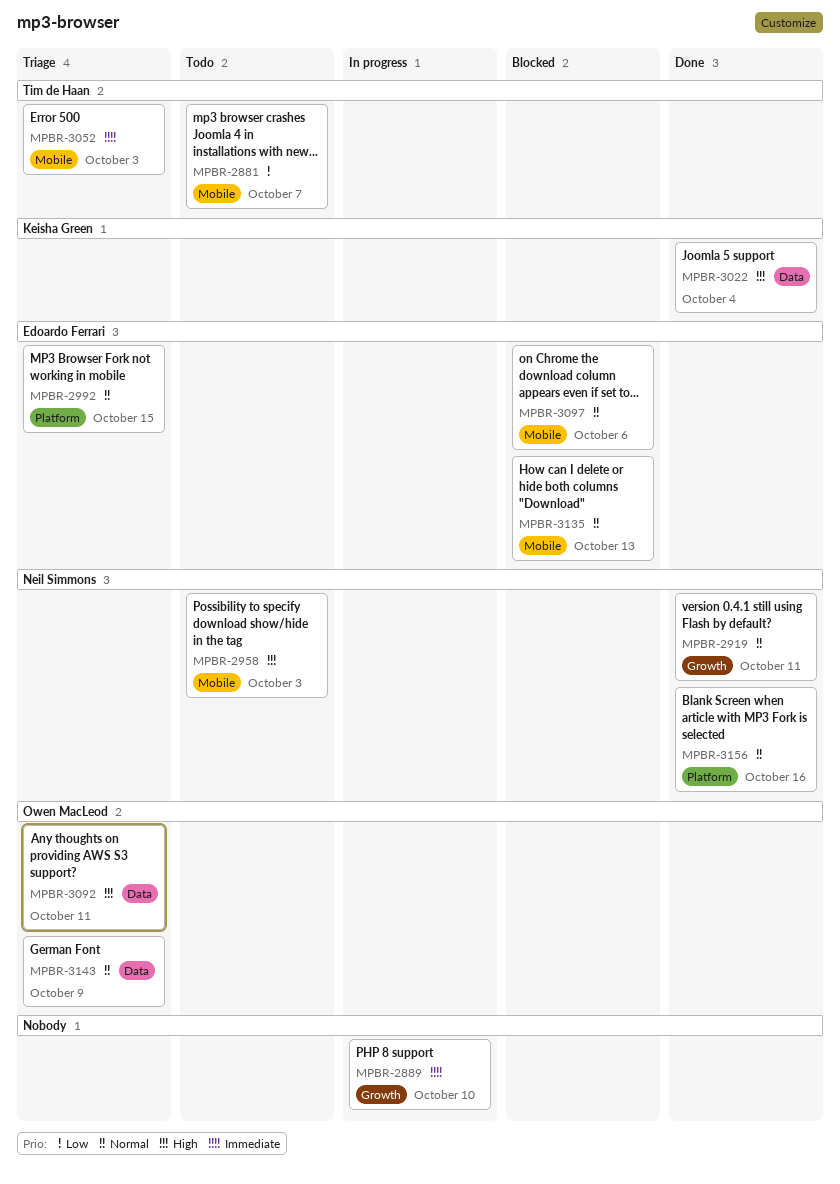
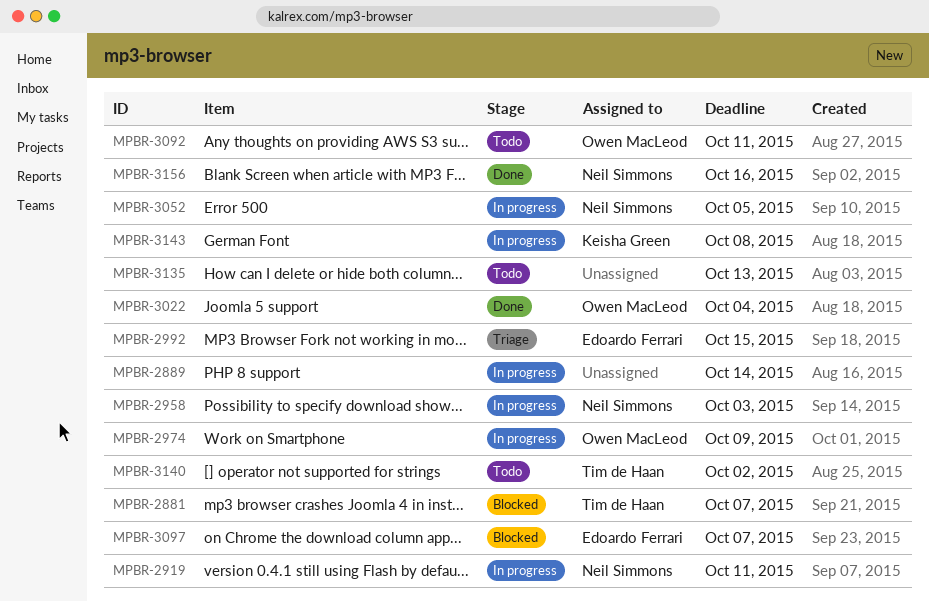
MPBR-2881, status: Todo -> Blocked
MPBR-2889, due: Oct 10 -> Oct 14
MPBR-2919, status: Done -> In progress
MPBR-2958, status: Todo -> In progress
MPBR-2974: none -> present
MPBR-3022, owner: Keisha Green -> Owen MacLeod
MPBR-3052, status: Triage -> In progress
MPBR-3052, owner: Tim de Haan -> Neil Simmons
MPBR-3052, due: Oct 3 -> Oct 5
MPBR-3092, status: Triage -> Todo
MPBR-3097, due: Oct 6 -> Oct 7
MPBR-3135, status: Blocked -> Todo
MPBR-3135, owner: Edoardo Ferrari -> none
MPBR-3140: none -> present
MPBR-3143, status: Triage -> In progress
MPBR-3143, owner: Owen MacLeod -> Keisha Green
MPBR-3143, due: Oct 9 -> Oct 8

